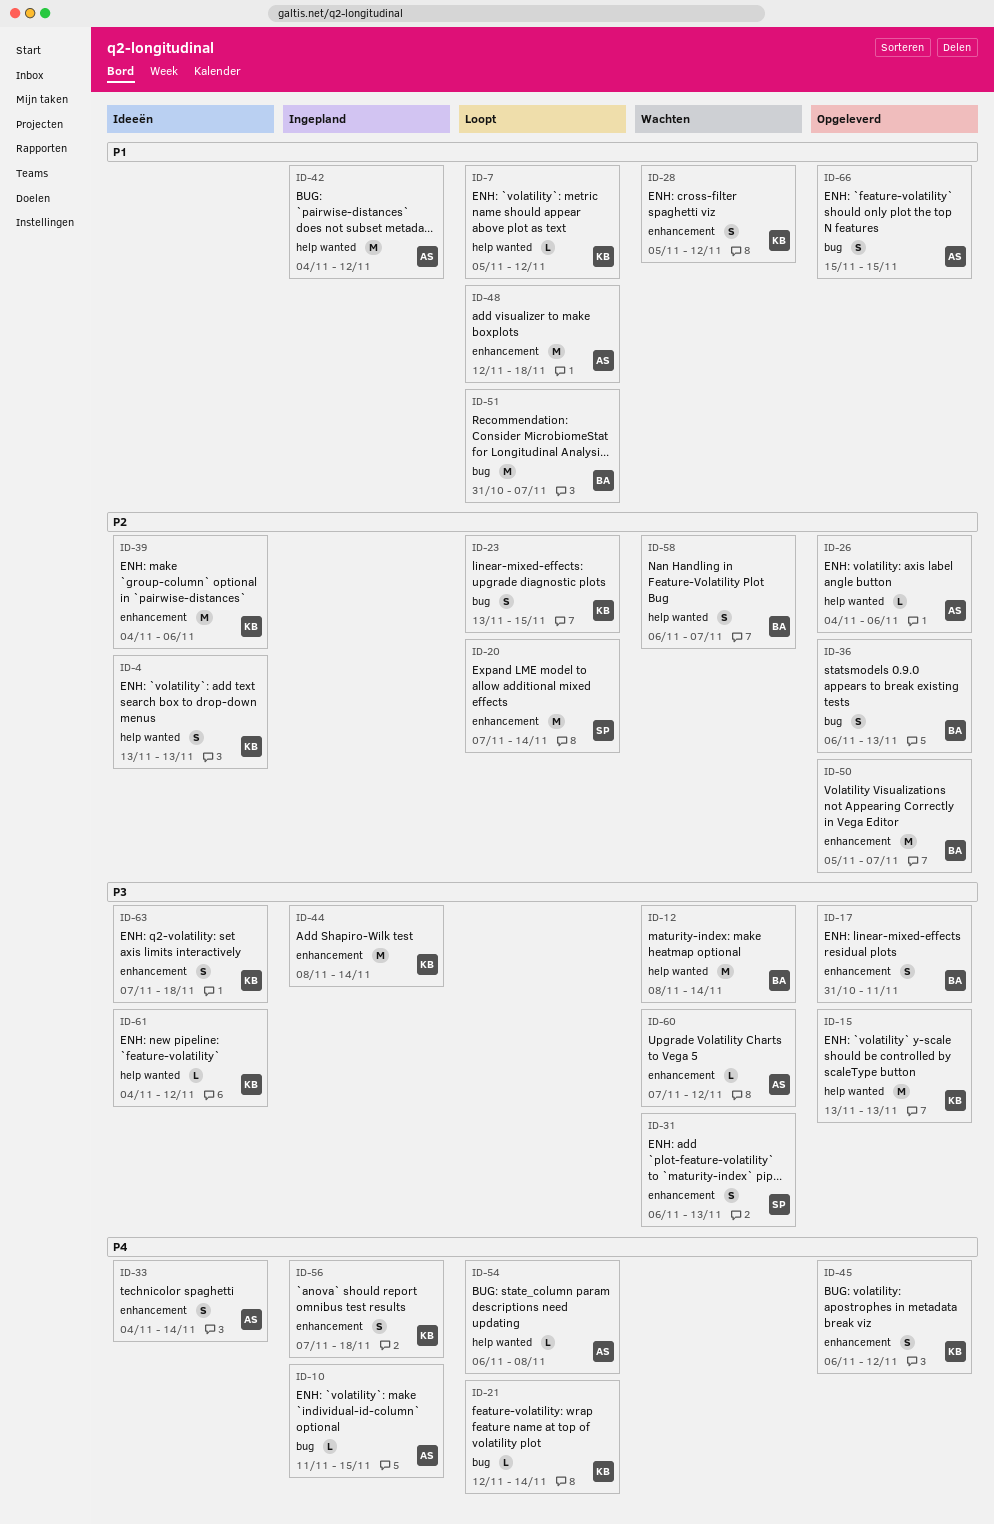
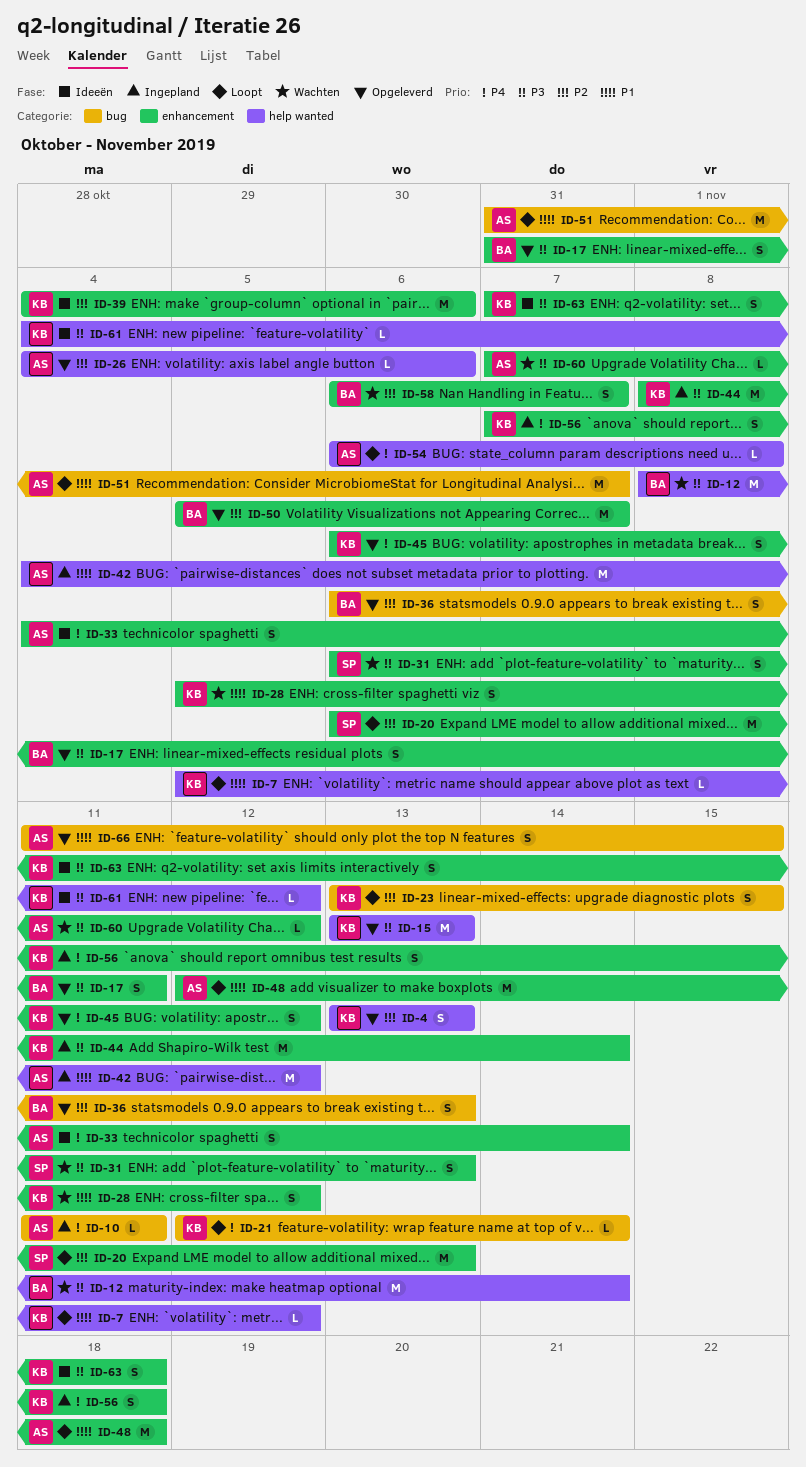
ID-4, status: Ideeën -> Opgeleverd
ID-10, due: Nov 15 -> Nov 11
ID-20, start: Nov 7 -> Nov 6
ID-20, due: Nov 14 -> Nov 13
ID-51, owner: BA -> AS
ID-58, label: help wanted -> enhancement
ID-66, start: Nov 15 -> Nov 11

